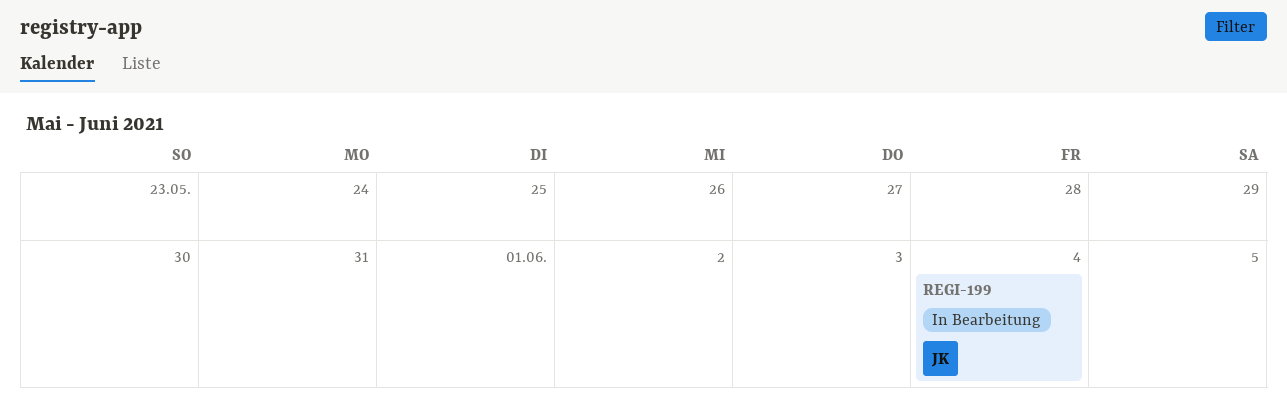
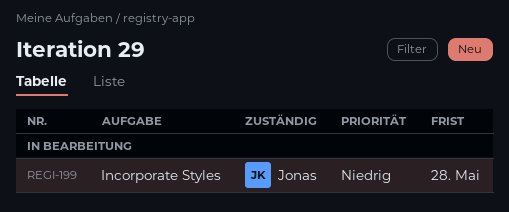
REGI-199, due: Jun 4 -> May 28

